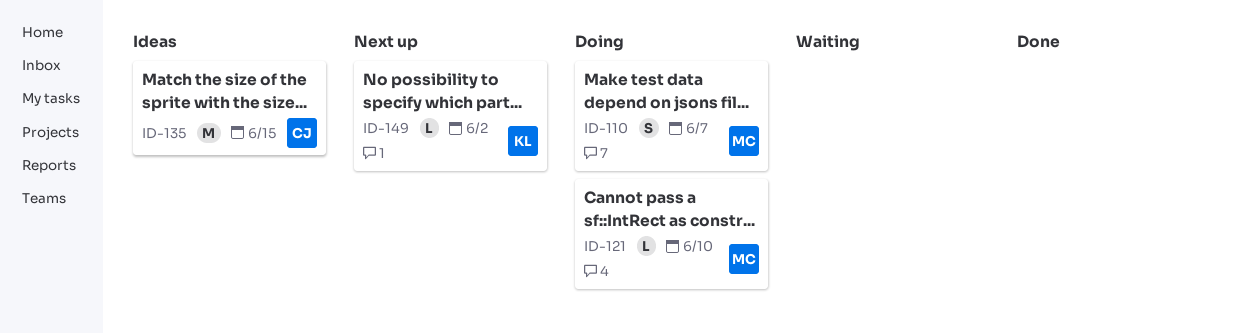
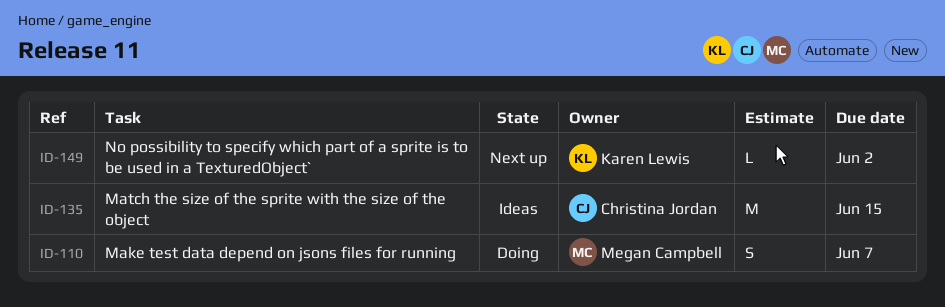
ID-121: present -> none

